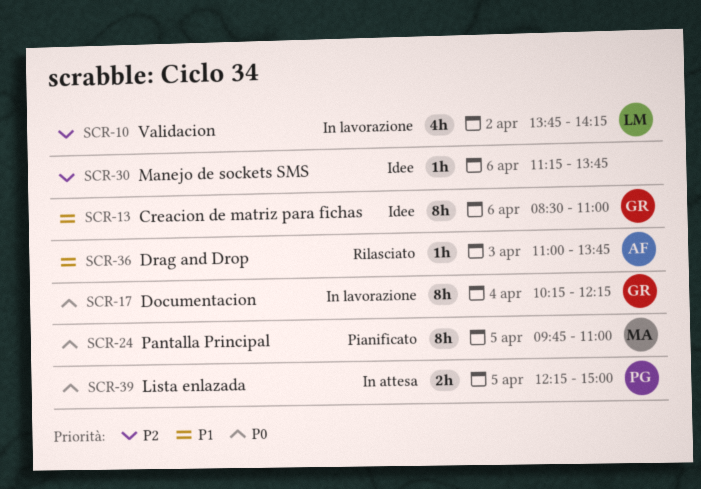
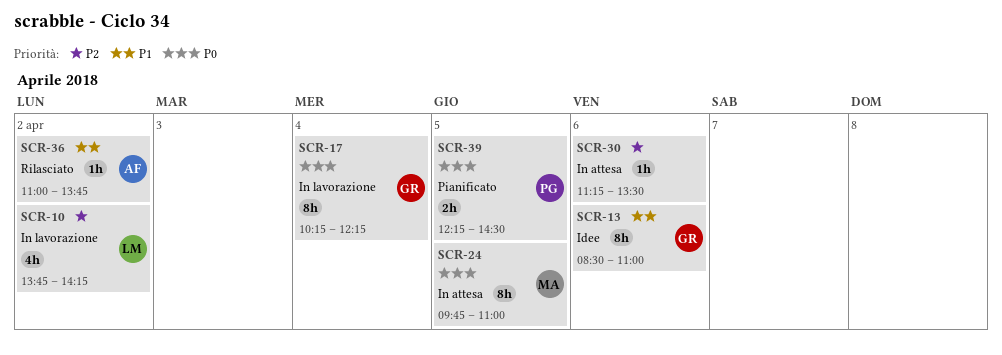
SCR-24, status: Pianificato -> In attesa
SCR-30, status: Idee -> In attesa
SCR-30, ends: 13:45 -> 13:30
SCR-36, day: Apr 3 -> Apr 2
SCR-39, status: In attesa -> Pianificato
SCR-39, ends: 15:00 -> 14:30

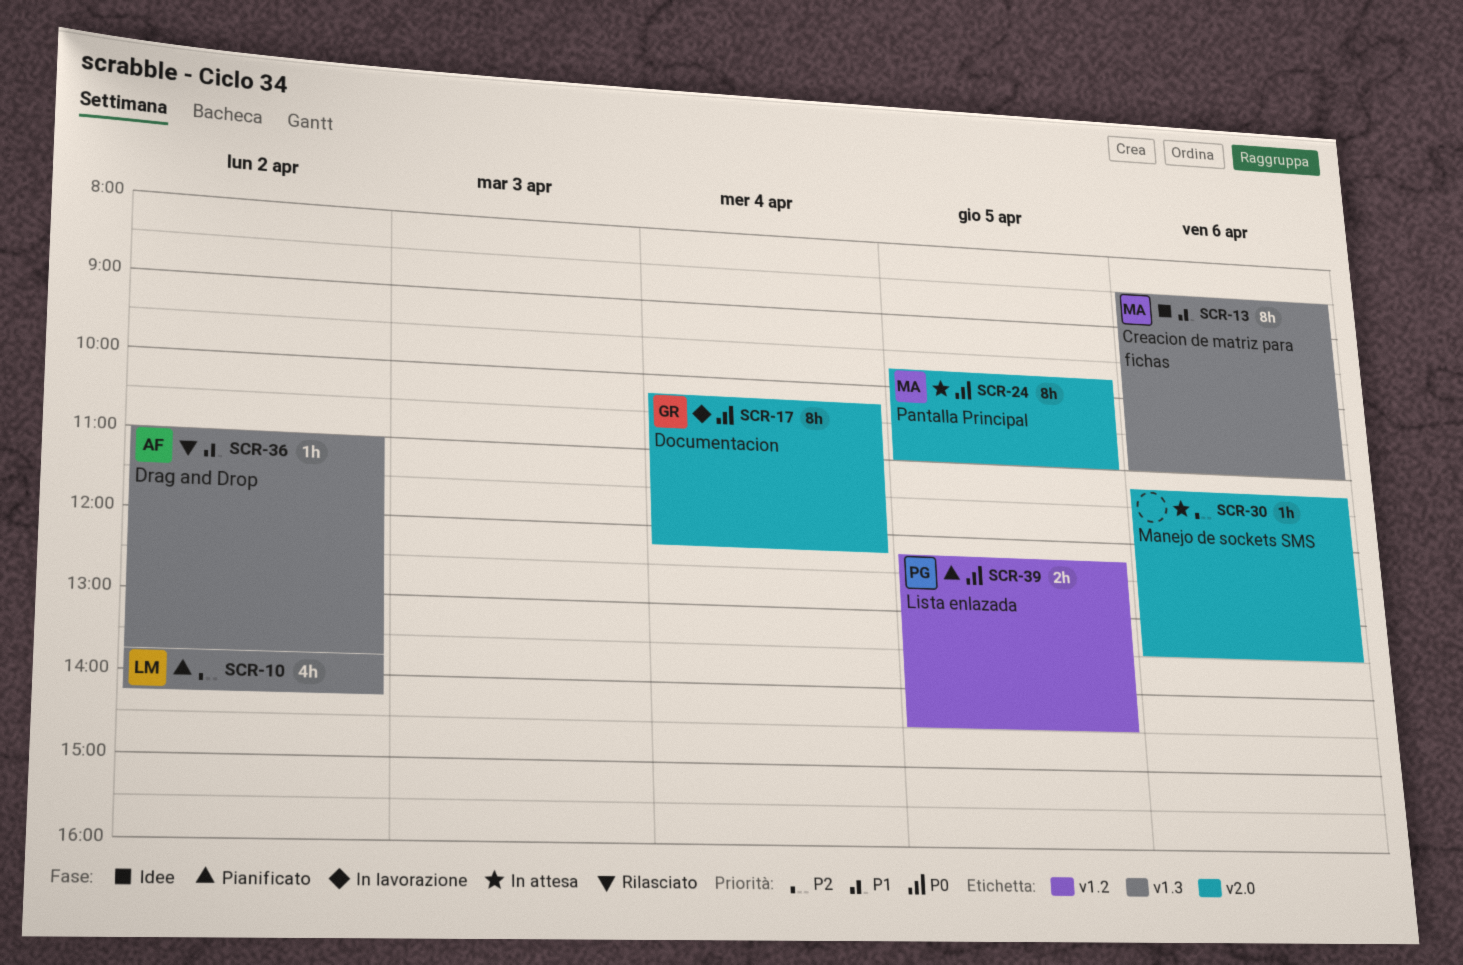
SCR-10, status: In lavorazione -> Pianificato
SCR-13, owner: GR -> MA

